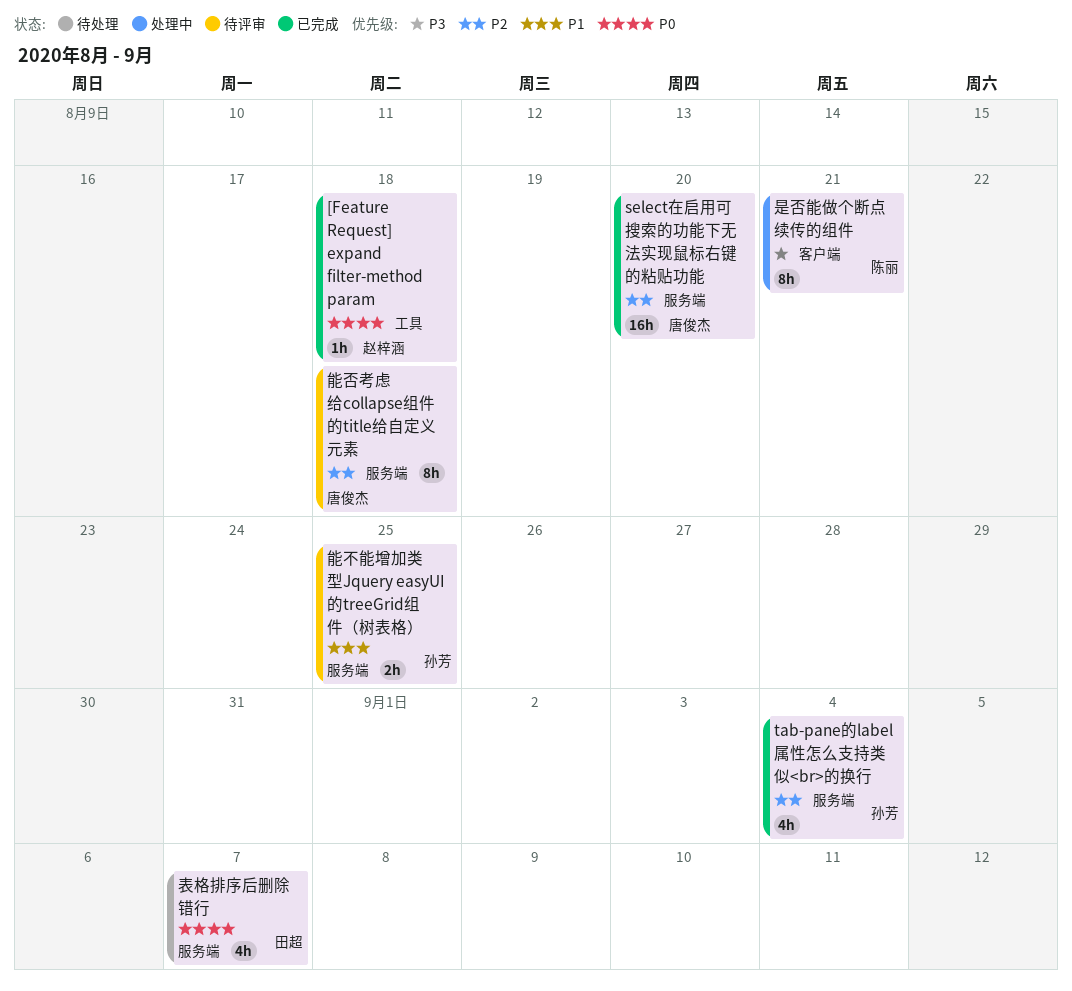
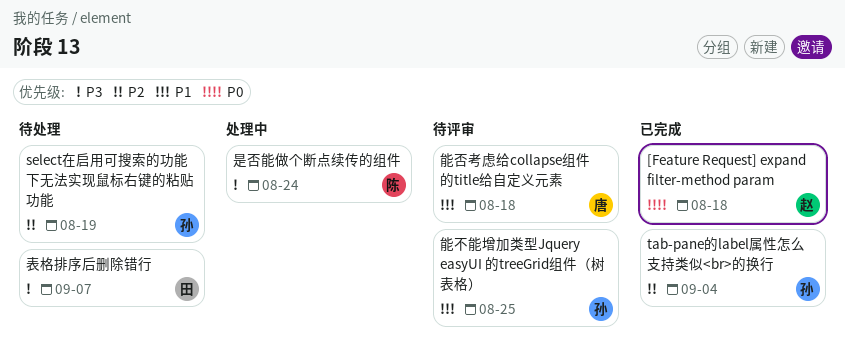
select在启用可搜索的功能下无法实现鼠标右键的粘贴功能, status: 已完成 -> 待处理
select在启用可搜索的功能下无法实现鼠标右键的粘贴功能, owner: 唐俊杰 -> 孙芳
select在启用可搜索的功能下无法实现鼠标右键的粘贴功能, due: Aug 20 -> Aug 19
是否能做个断点续传的组件, due: Aug 21 -> Aug 24
能否考虑给collapse组件的title给自定义元素, priority: P2 -> P1
表格排序后删除错行, priority: P0 -> P3

